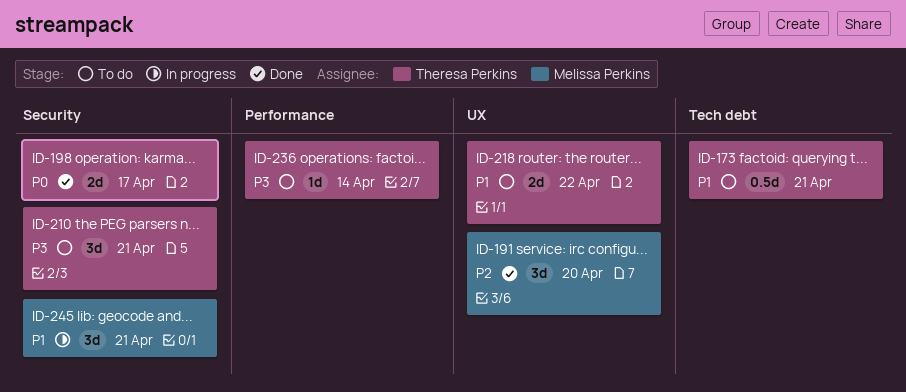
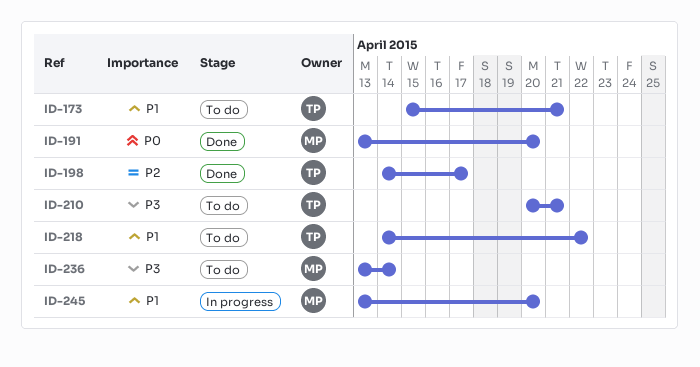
ID-191, priority: P2 -> P0
ID-198, priority: P0 -> P2
ID-236, owner: Theresa Perkins -> Melissa Perkins
ID-245, due: Apr 21 -> Apr 20

